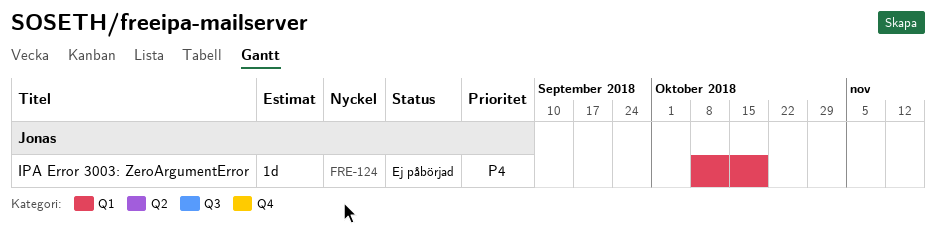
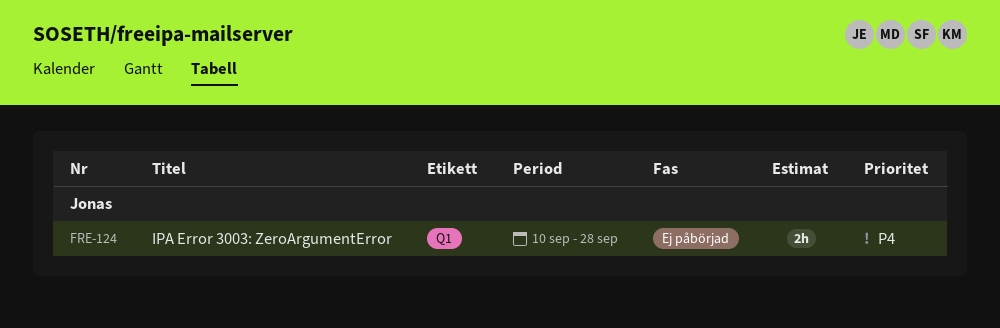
FRE-124, estimate: 1d -> 2h
FRE-124, start: Oct 8 -> Sep 10
FRE-124, due: Oct 19 -> Sep 28

